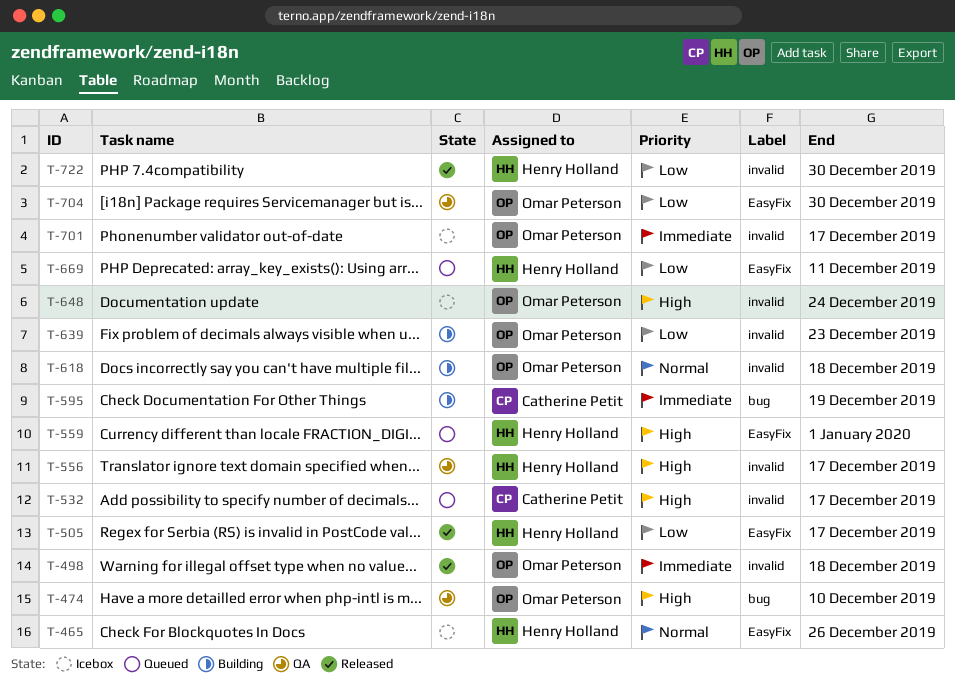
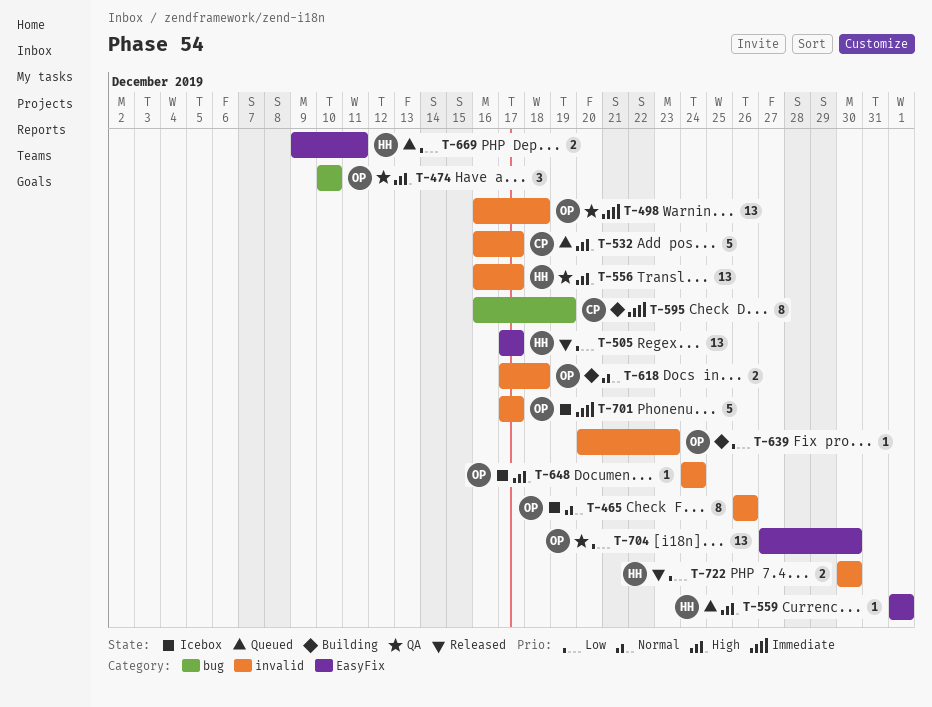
T-465, owner: Henry Holland -> Omar Peterson
T-465, label: EasyFix -> invalid
T-498, status: Released -> QA

